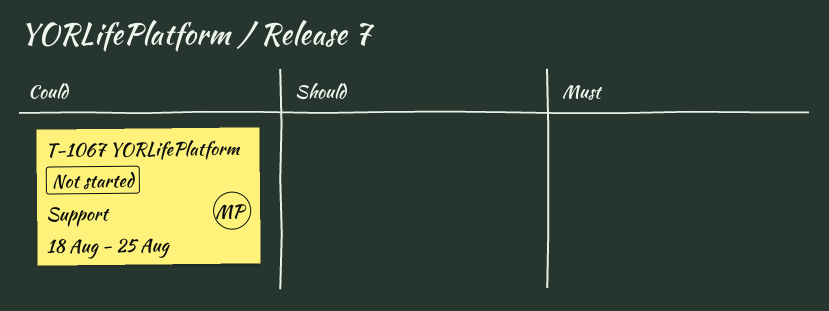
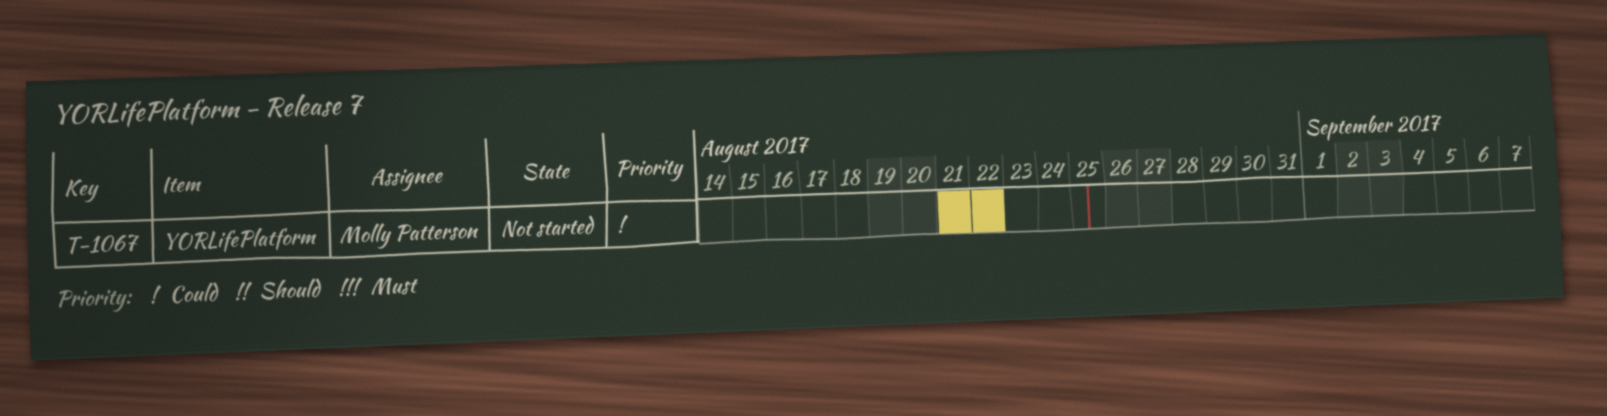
T-1067, start: Aug 18 -> Aug 21
T-1067, due: Aug 25 -> Aug 22

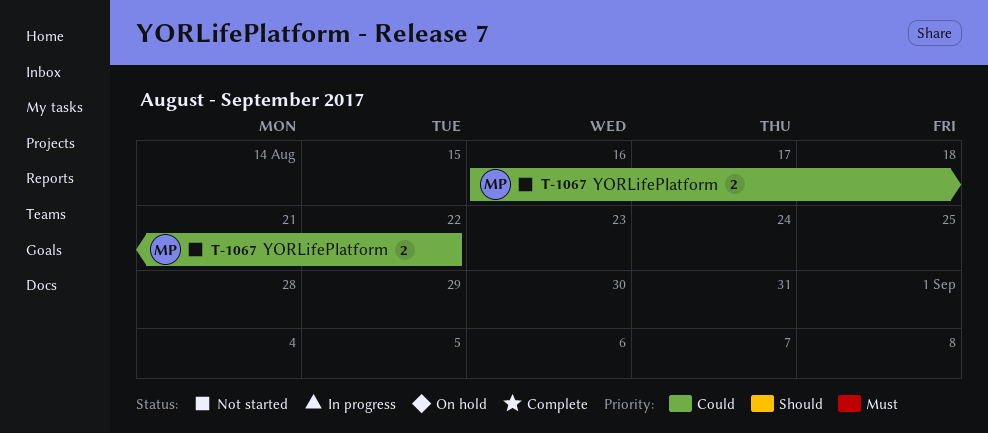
T-1067, start: Aug 21 -> Aug 16

